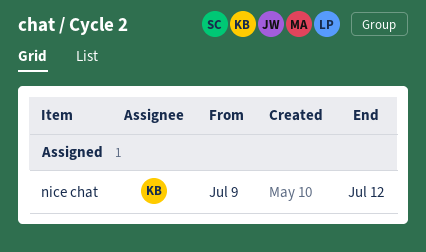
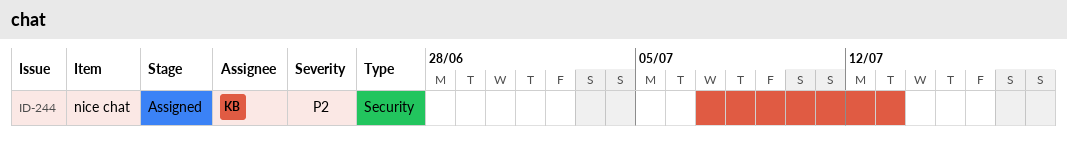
nice chat, start: Jul 9 -> Jul 7
nice chat, due: Jul 12 -> Jul 13

